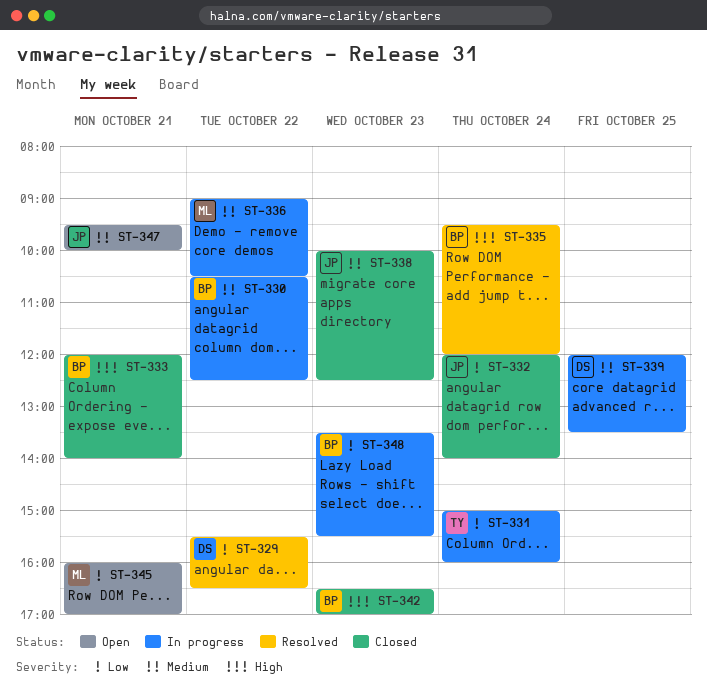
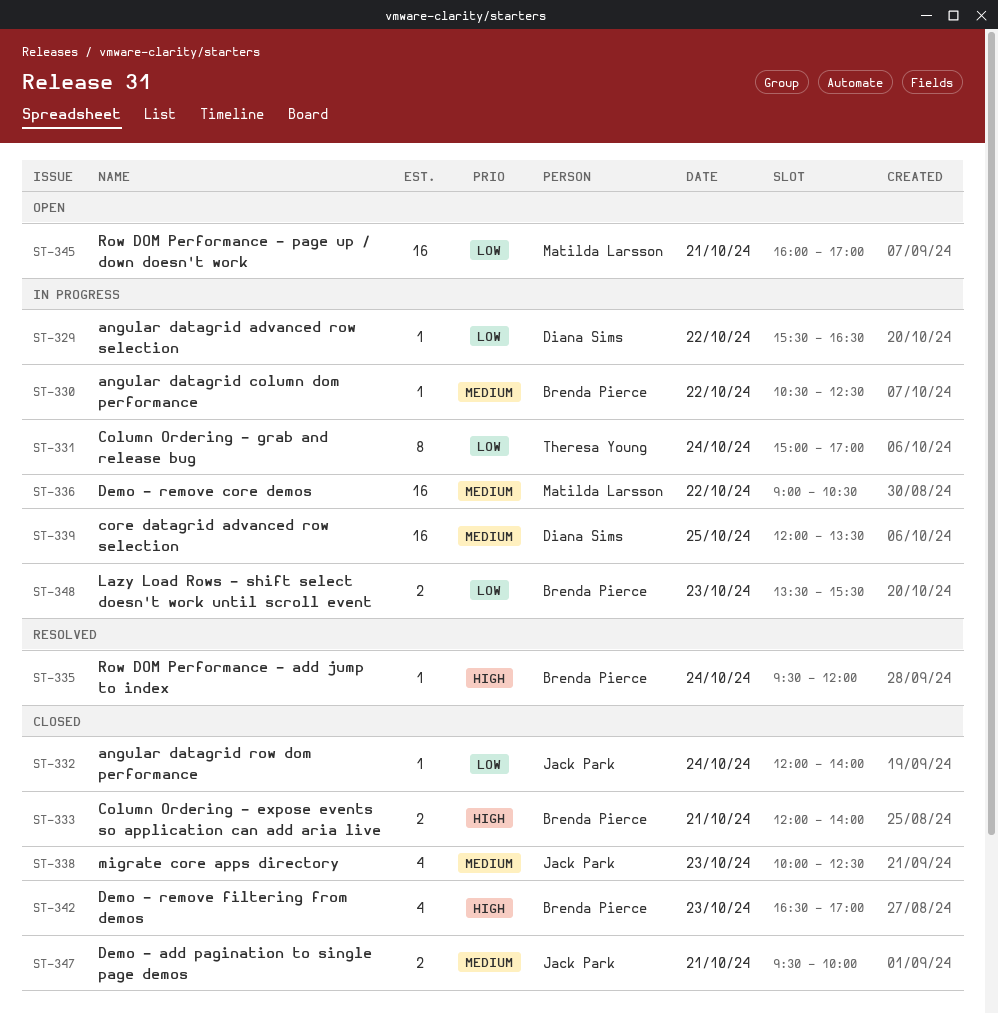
ST-329, status: Resolved -> In progress
ST-331, ends: 16:00 -> 17:00
ST-347, status: Open -> Closed

